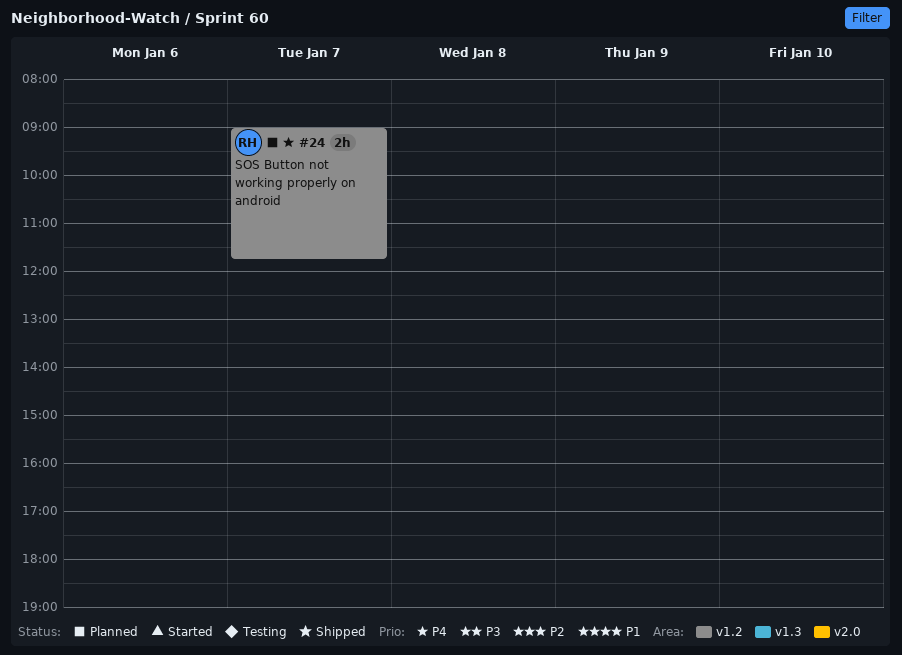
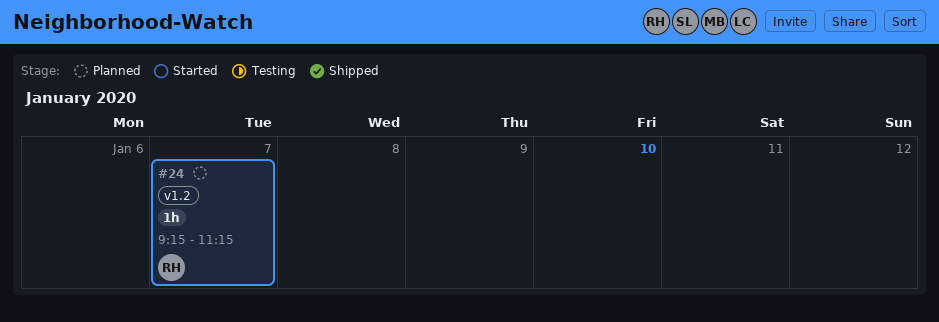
#24, estimate: 2h -> 1h
#24, begins: 09:00 -> 09:15
#24, ends: 11:45 -> 11:15

